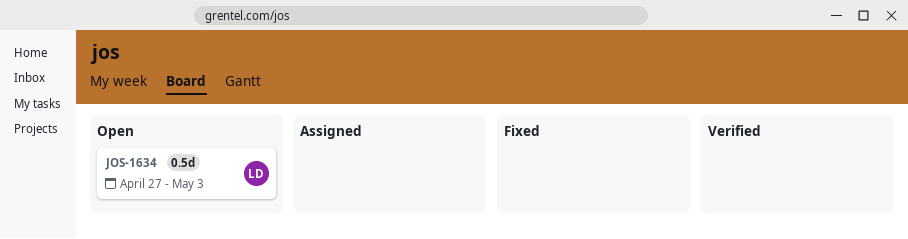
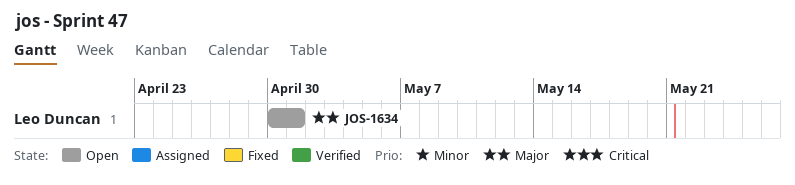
JOS-1634, start: Apr 27 -> Apr 30
JOS-1634, due: May 3 -> May 1

